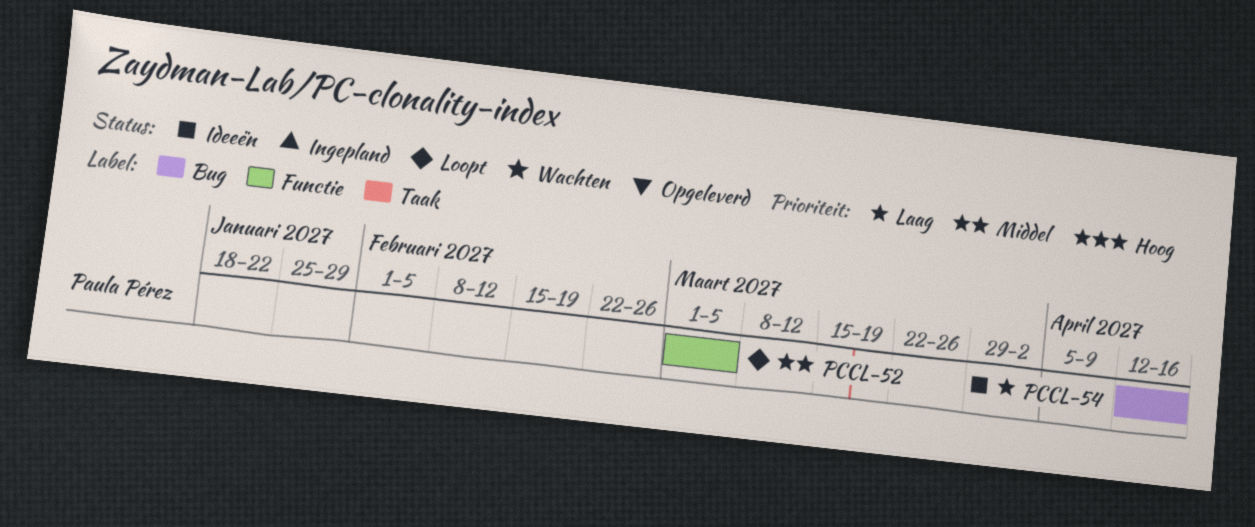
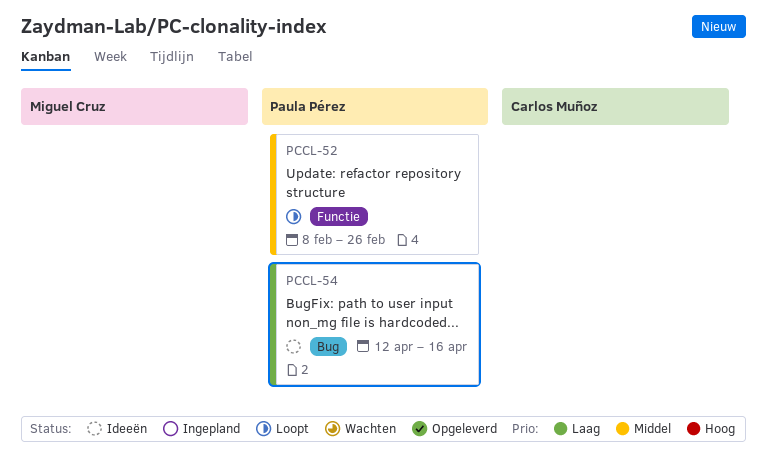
PCCL-52, start: Mar 1 -> Feb 8
PCCL-52, due: Mar 5 -> Feb 26

